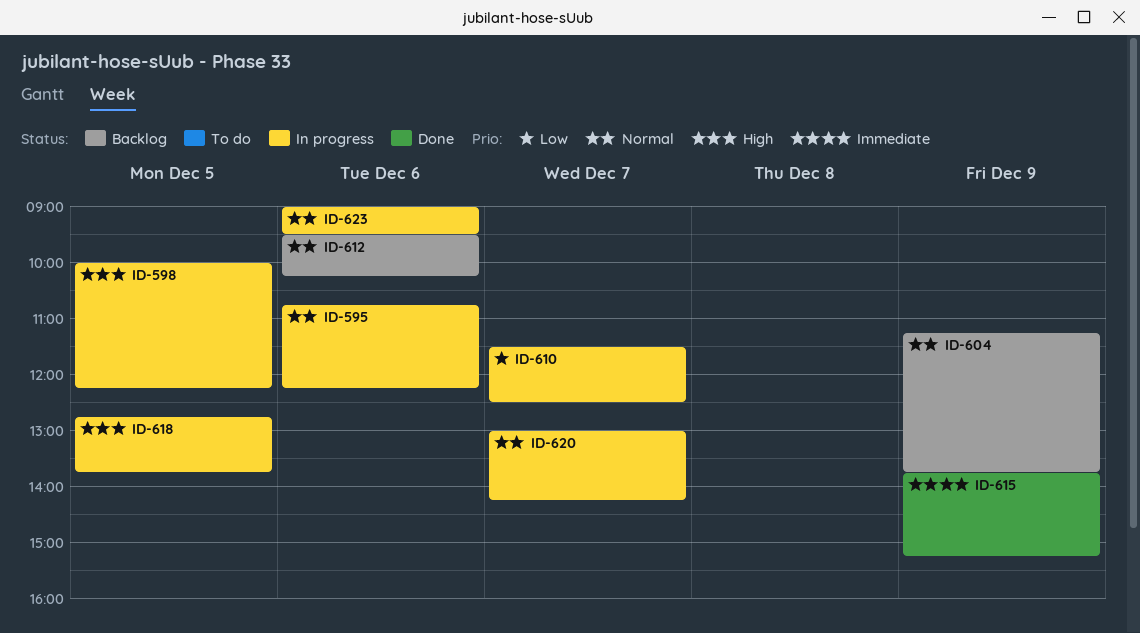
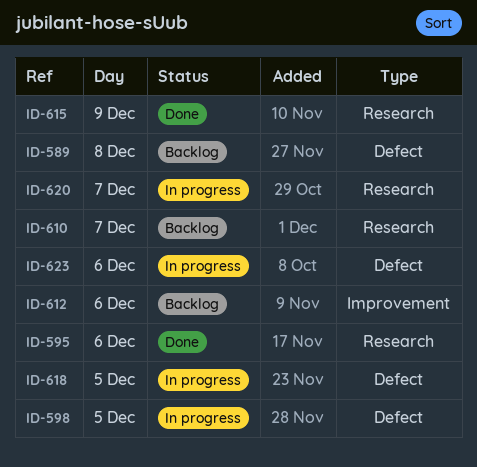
ID-589: none -> present
ID-595, status: In progress -> Done
ID-604: present -> none
ID-610, status: In progress -> Backlog

